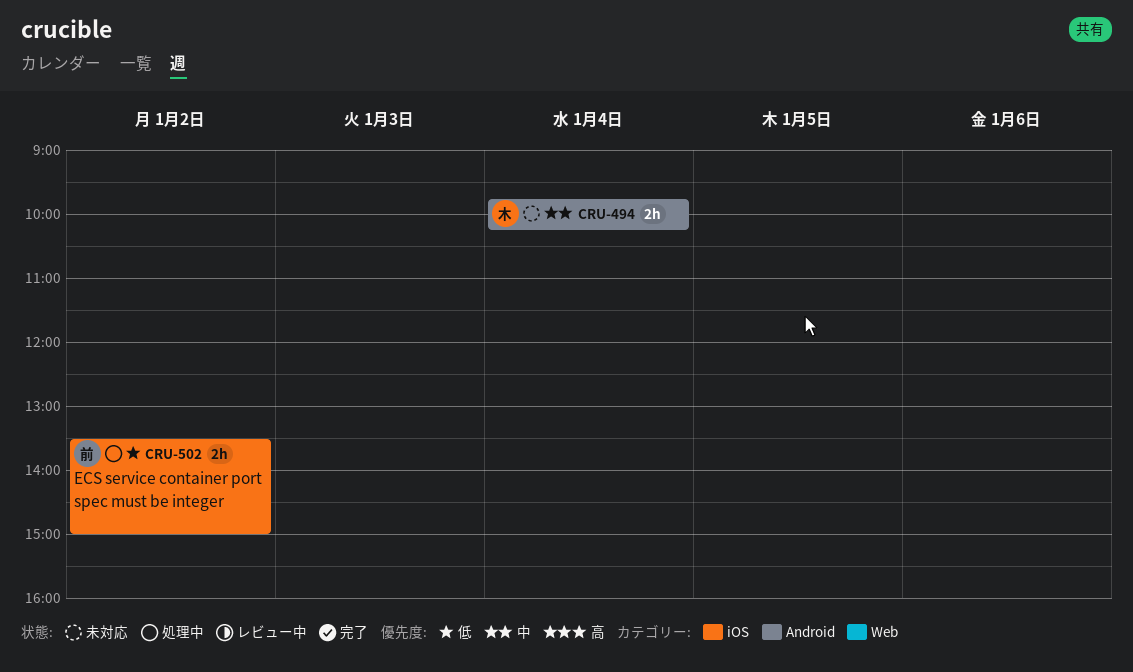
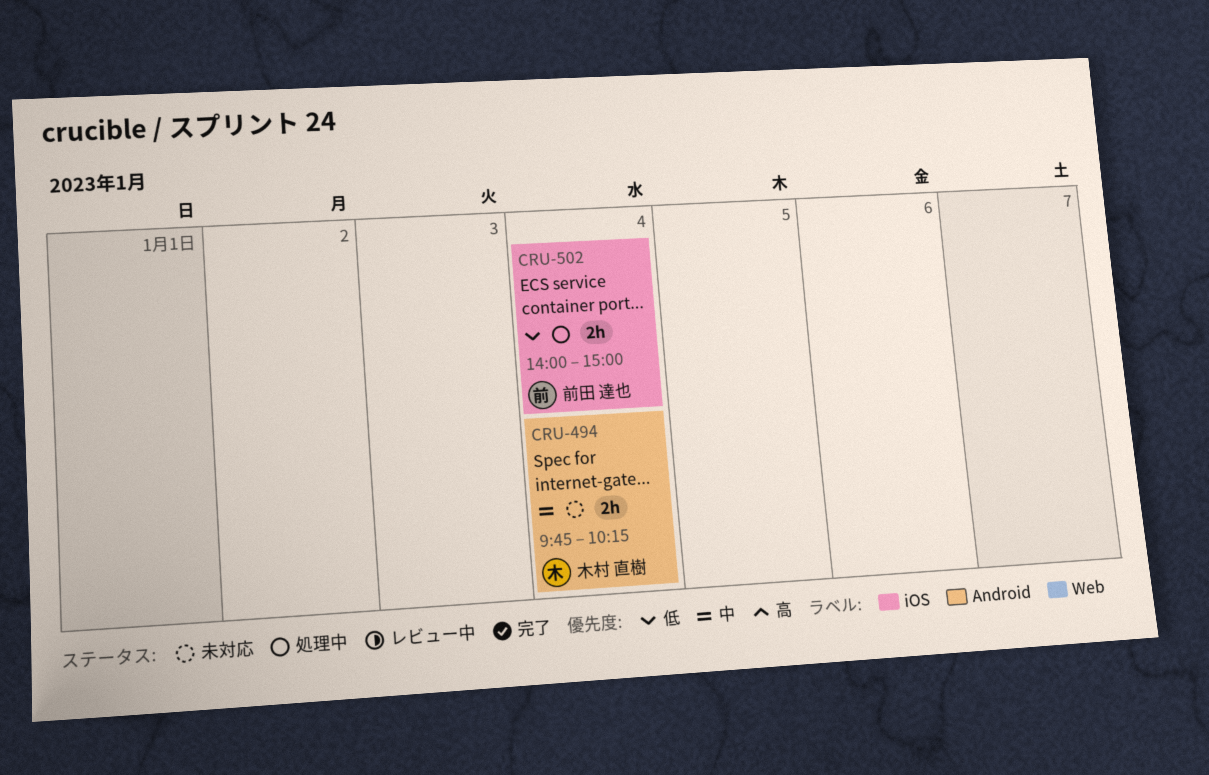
CRU-502, day: Jan 2 -> Jan 4
CRU-502, begins: 13:30 -> 14:00

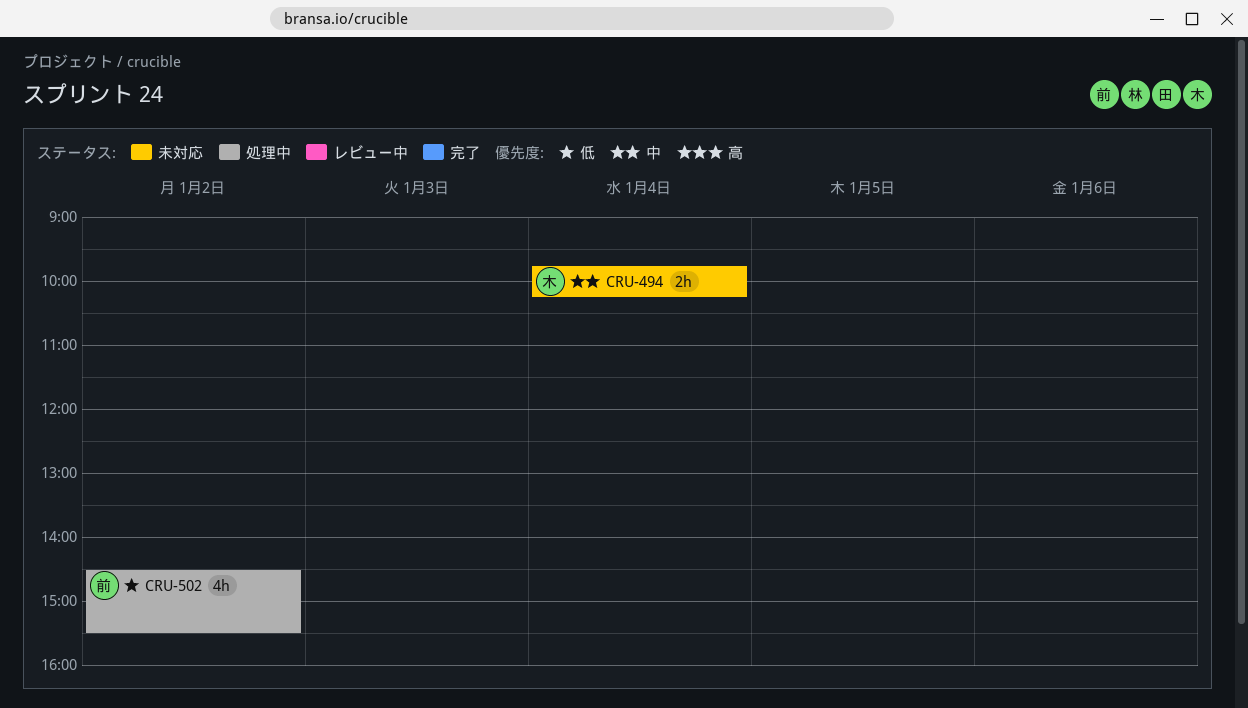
CRU-502, estimate: 2h -> 4h
CRU-502, day: Jan 4 -> Jan 2
CRU-502, begins: 14:00 -> 14:30
CRU-502, ends: 15:00 -> 15:30

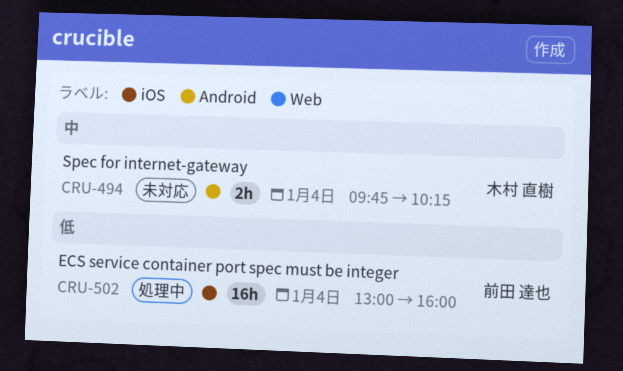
CRU-502, estimate: 4h -> 16h
CRU-502, day: Jan 2 -> Jan 4
CRU-502, begins: 14:30 -> 13:00
CRU-502, ends: 15:30 -> 16:00

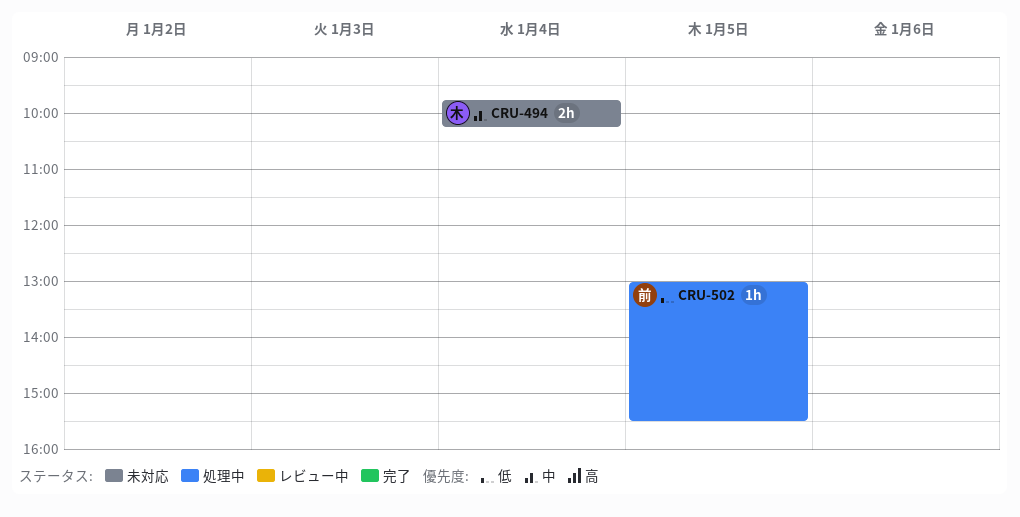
CRU-502, estimate: 16h -> 1h
CRU-502, day: Jan 4 -> Jan 5
CRU-502, ends: 16:00 -> 15:30

